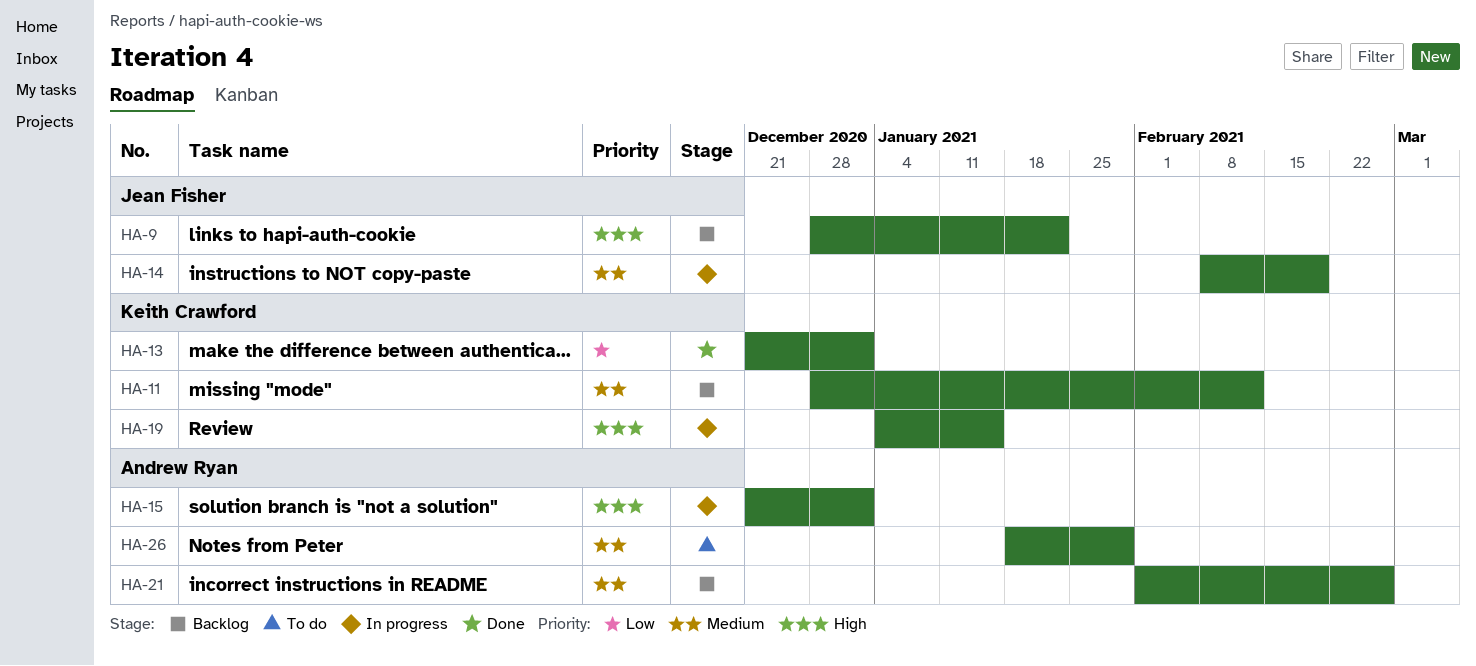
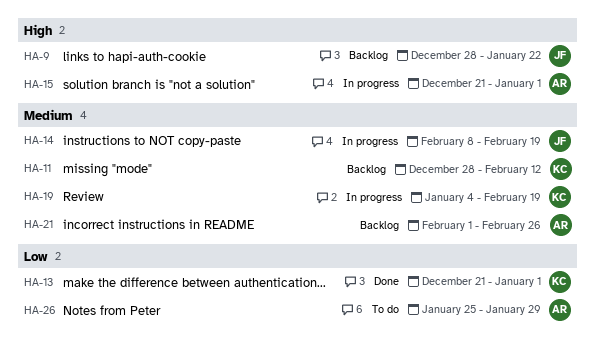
HA-19, priority: High -> Medium
HA-19, due: Jan 15 -> Feb 19
HA-26, priority: Medium -> Low
HA-26, start: Jan 18 -> Jan 25

